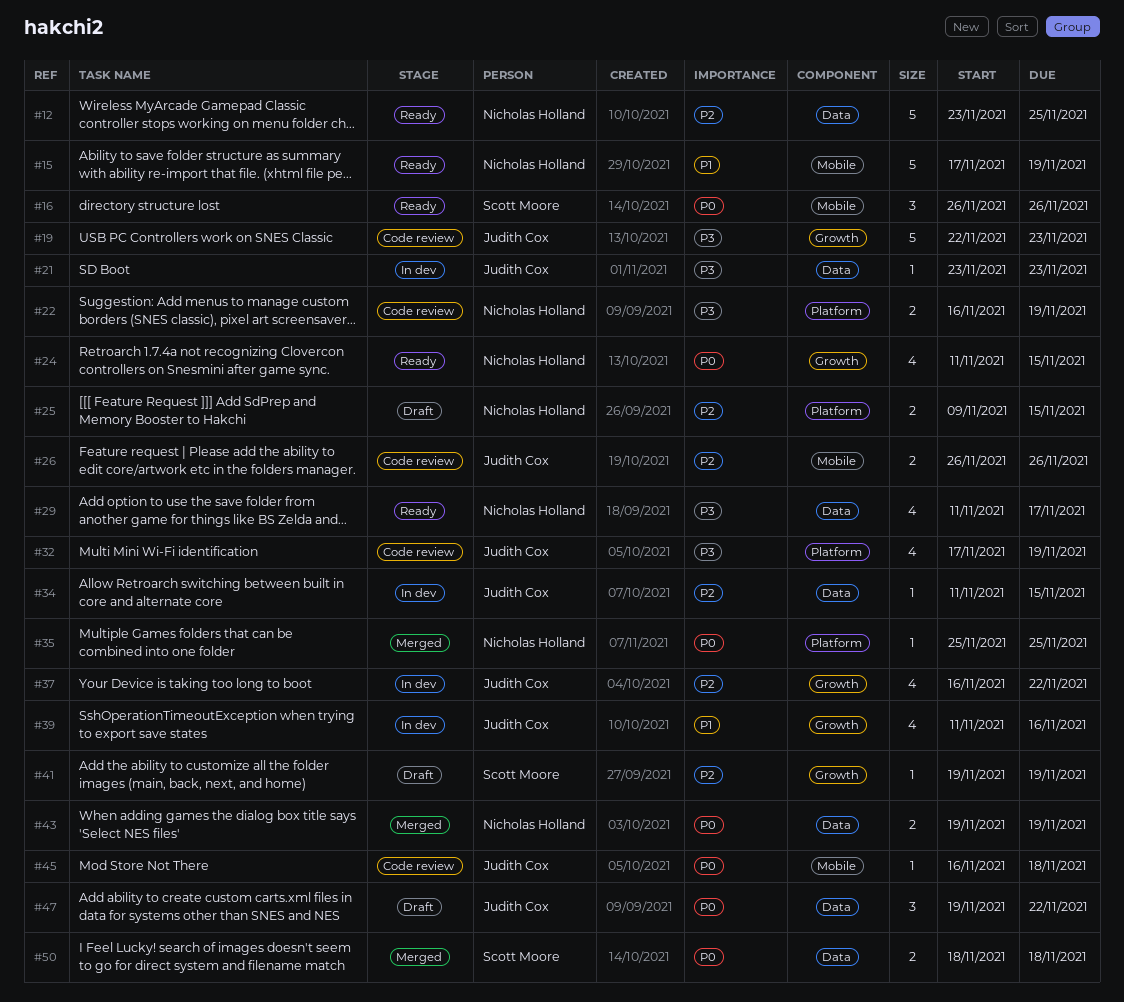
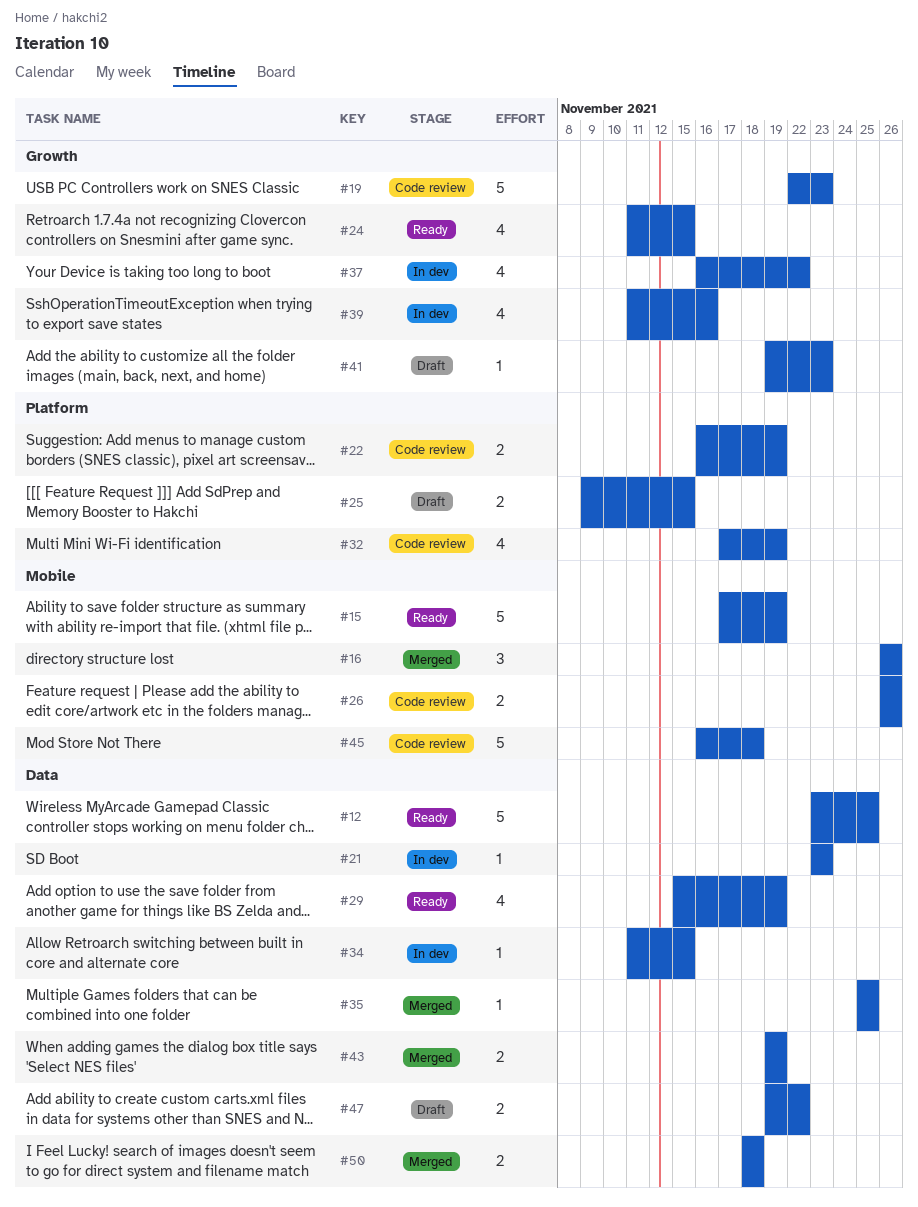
#16, status: Ready -> Merged
#29, start: Nov 11 -> Nov 15
#29, due: Nov 17 -> Nov 19
#35, label: Platform -> Data
#41, due: Nov 19 -> Nov 23
#45, estimate: 1 -> 5
#47, estimate: 3 -> 2

